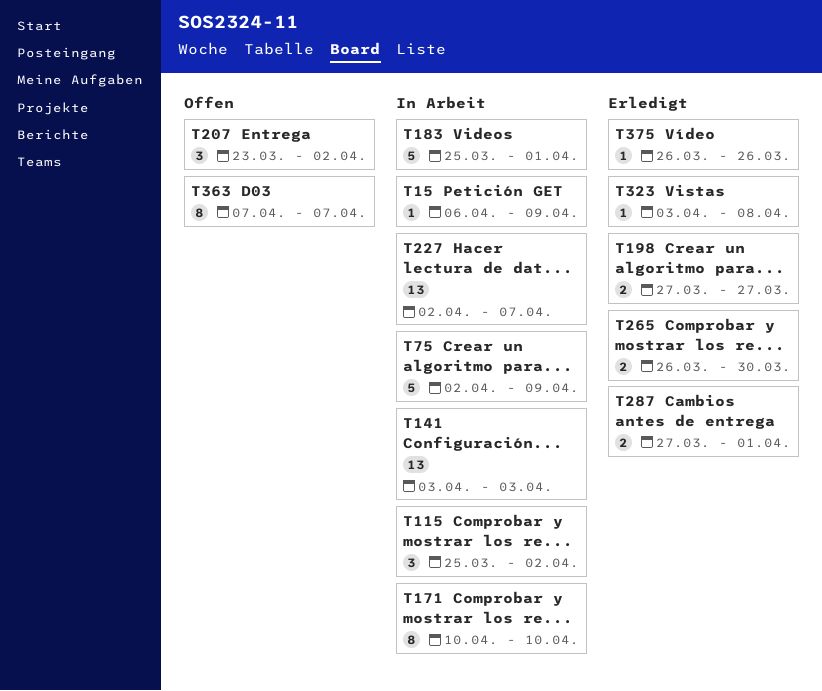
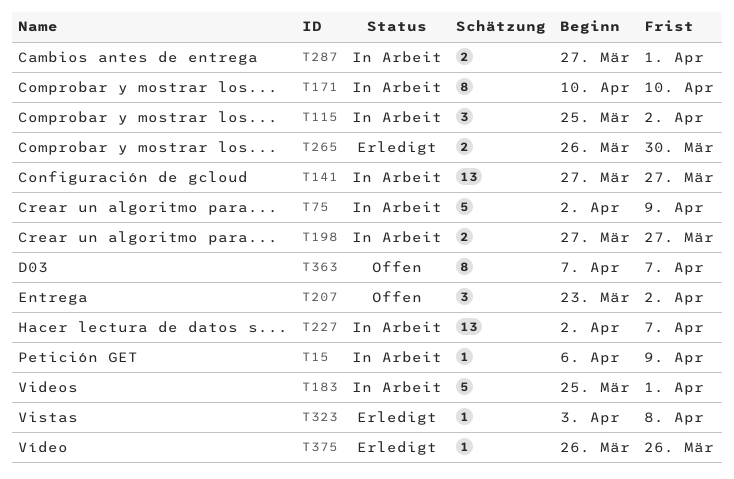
T141, start: Apr 3 -> Mar 27
T141, due: Apr 3 -> Mar 27
T198, status: Erledigt -> In Arbeit
T287, status: Erledigt -> In Arbeit

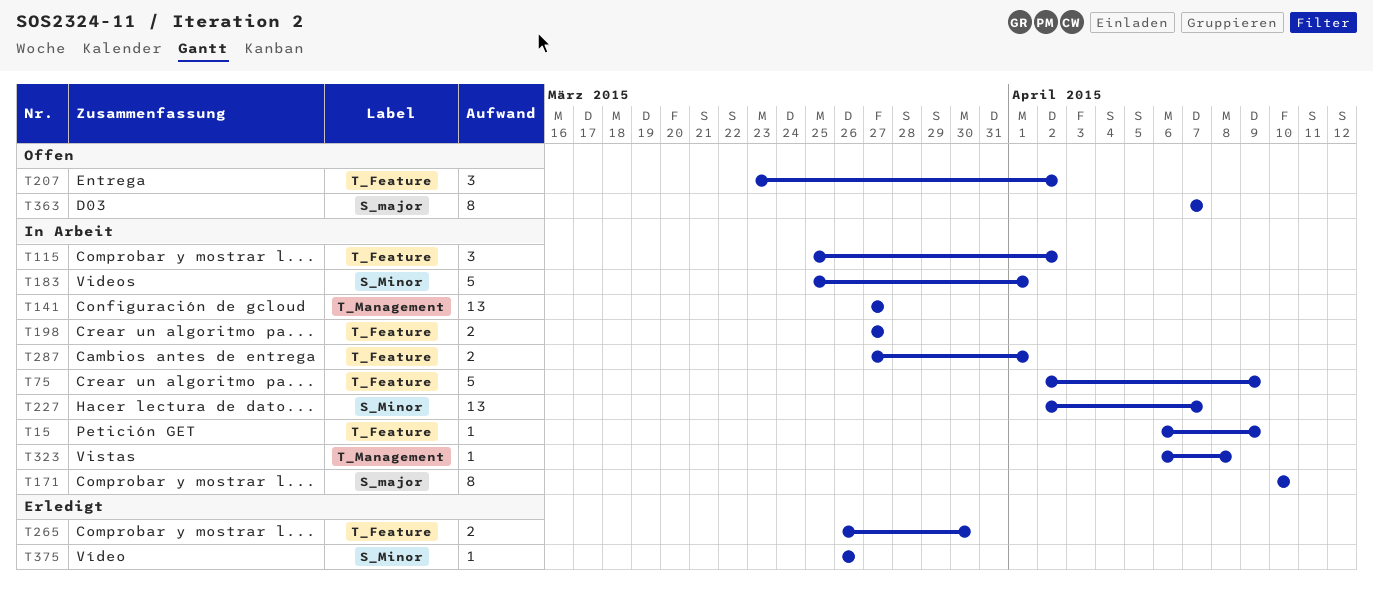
T323, status: Erledigt -> In Arbeit
T323, start: Apr 3 -> Apr 6

